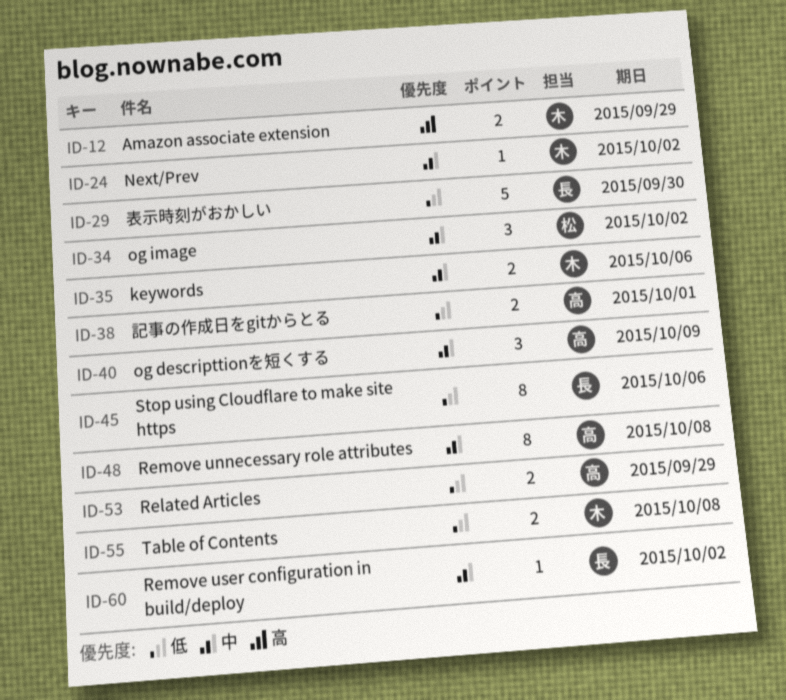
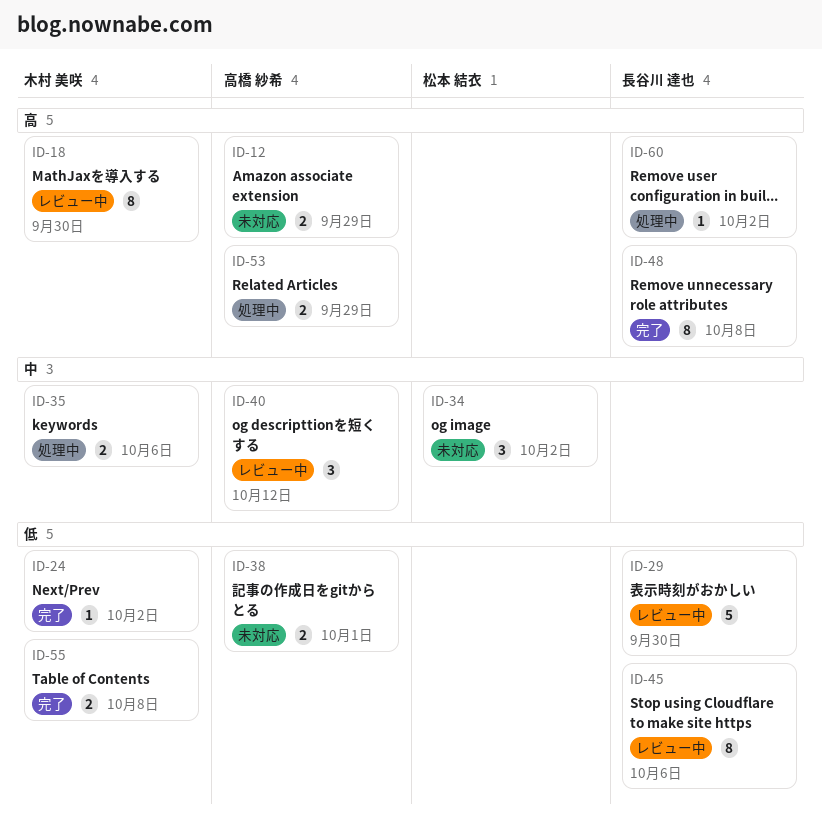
ID-12, owner: 木村 美咲 -> 高橋 紗希
ID-18: none -> present
ID-24, priority: 中 -> 低
ID-40, due: Oct 9 -> Oct 12
ID-48, owner: 高橋 紗希 -> 長谷川 達也
ID-48, priority: 中 -> 高
ID-53, priority: 低 -> 高
ID-60, priority: 中 -> 高

